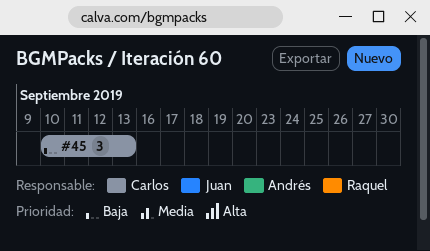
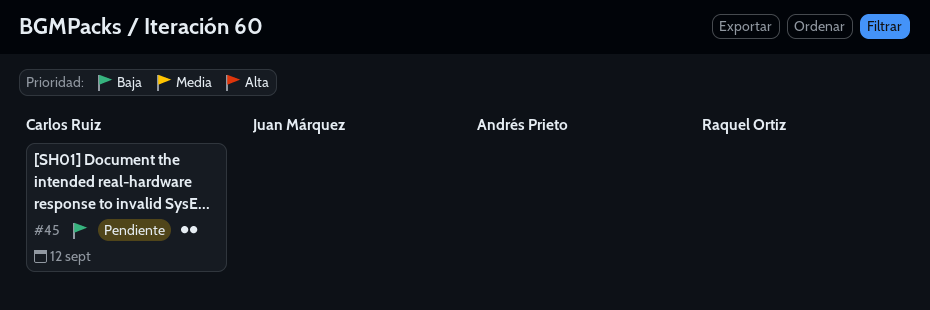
#45, estimate: 3 -> 2
#45, due: Sep 13 -> Sep 12

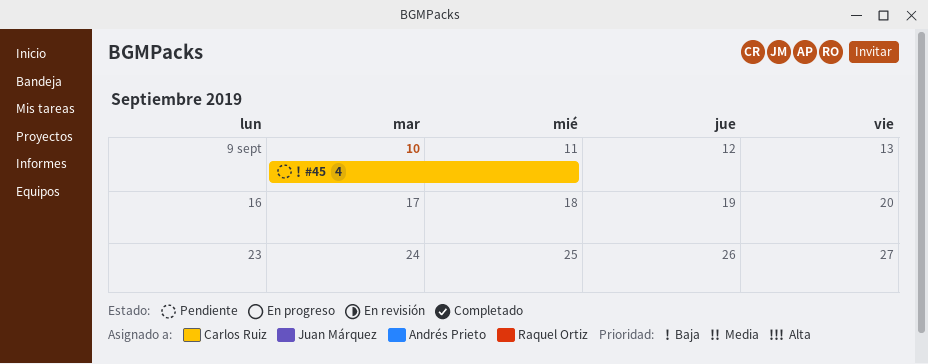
#45, estimate: 2 -> 4
#45, due: Sep 12 -> Sep 11

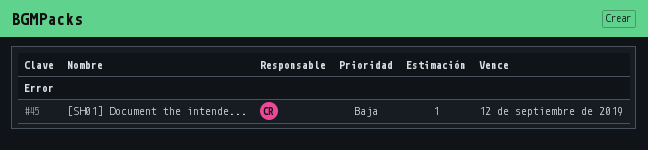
#45, estimate: 4 -> 1
#45, due: Sep 11 -> Sep 12

